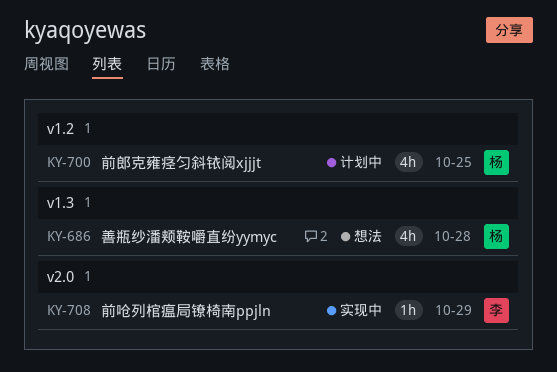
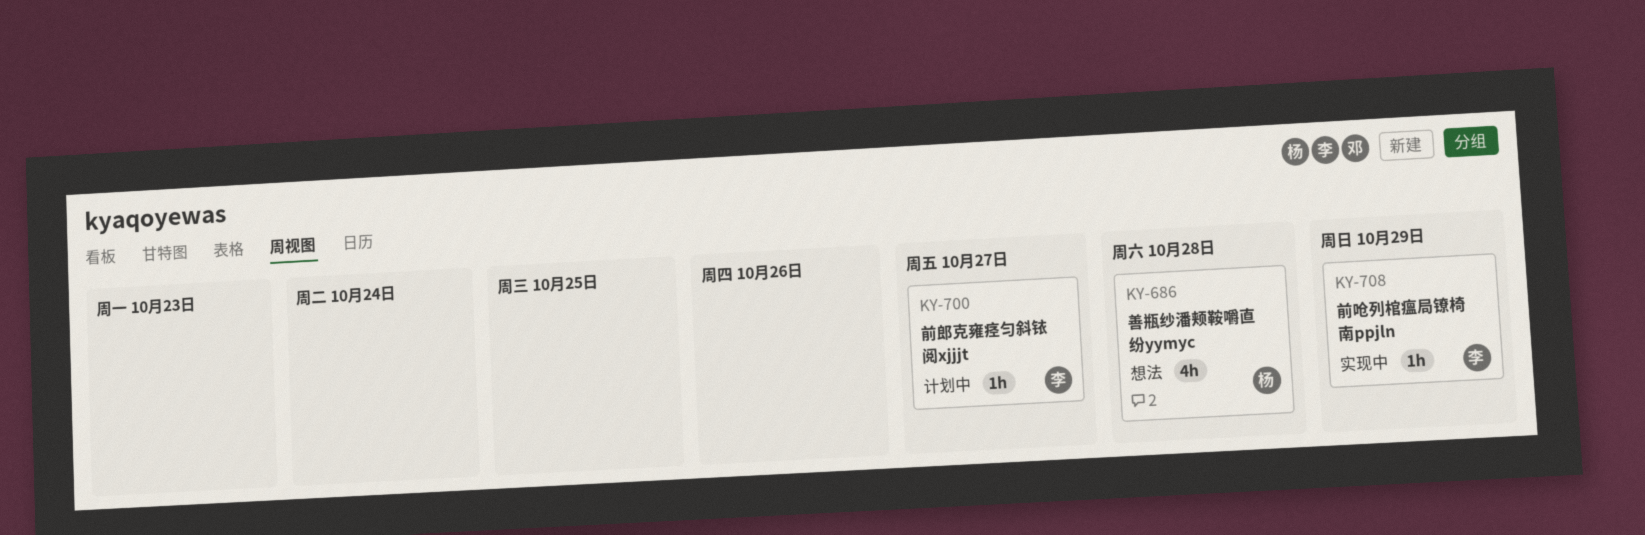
KY-700, owner: 杨 -> 李
KY-700, estimate: 4h -> 1h
KY-700, due: Oct 25 -> Oct 27

